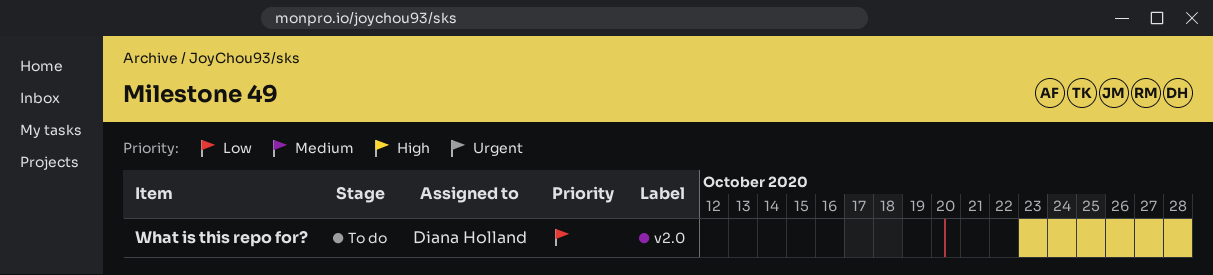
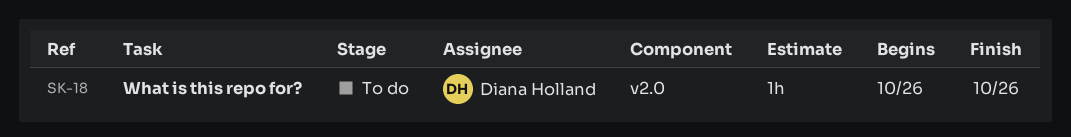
What is this repo for?, start: Oct 23 -> Oct 26
What is this repo for?, due: Oct 28 -> Oct 26

